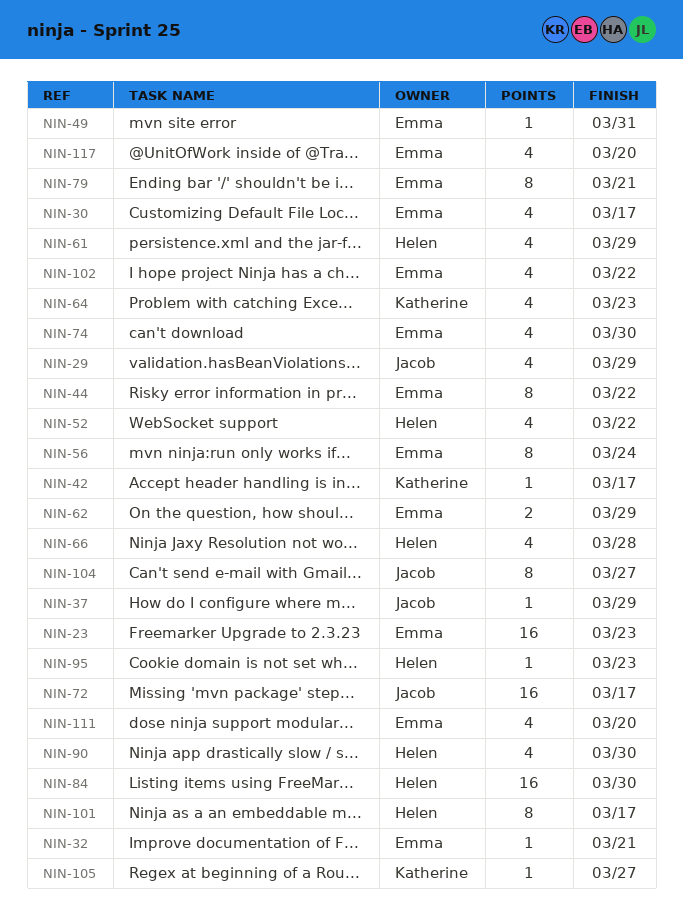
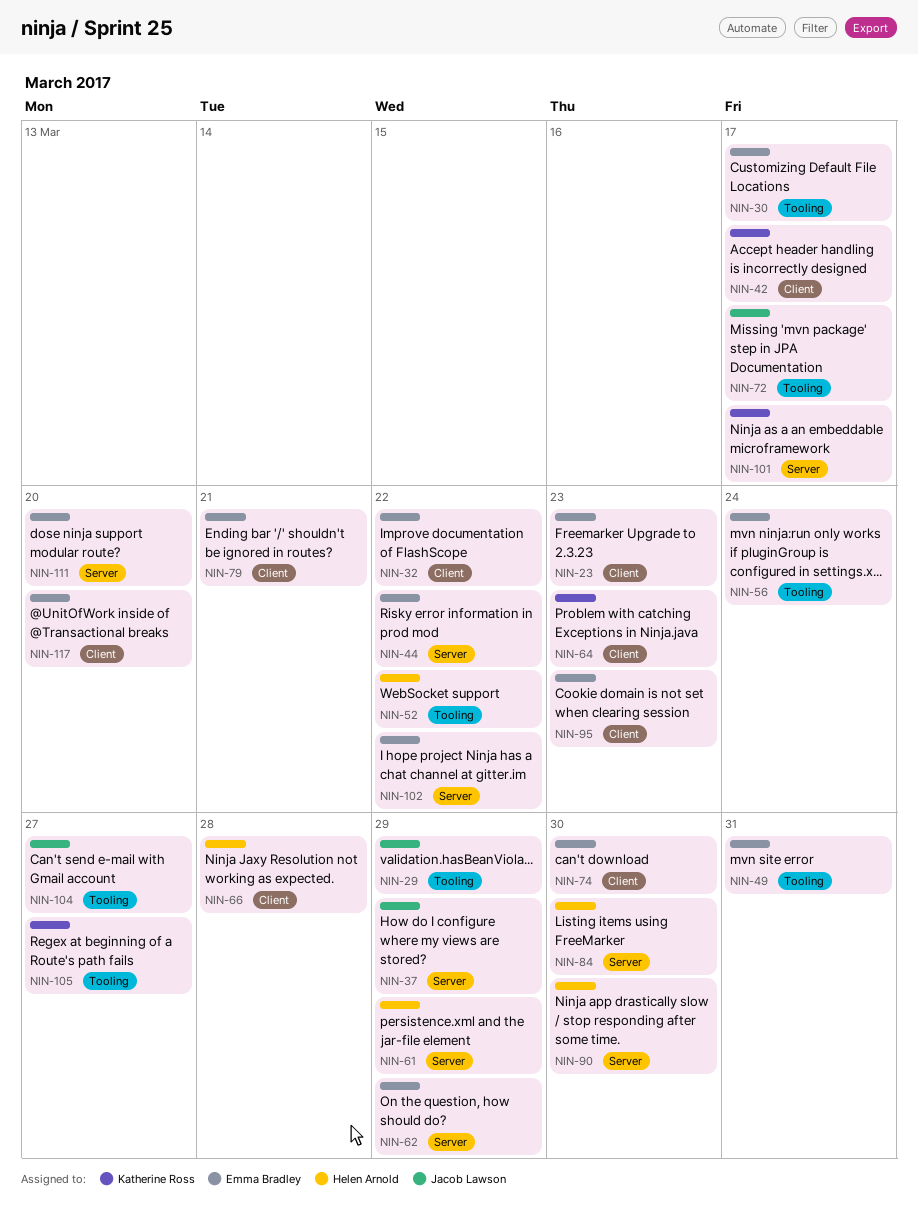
NIN-32, due: Mar 21 -> Mar 22
NIN-95, owner: Helen Arnold -> Emma Bradley
NIN-101, owner: Helen Arnold -> Katherine Ross

